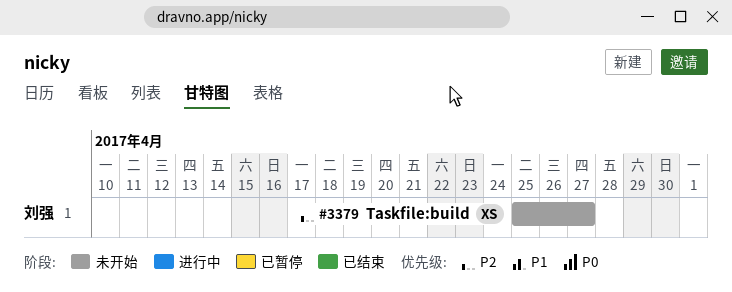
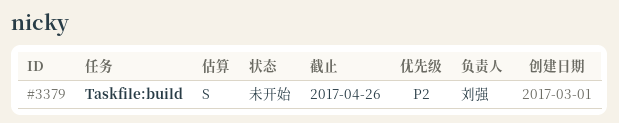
#3379, estimate: XS -> S
#3379, due: Apr 27 -> Apr 26

